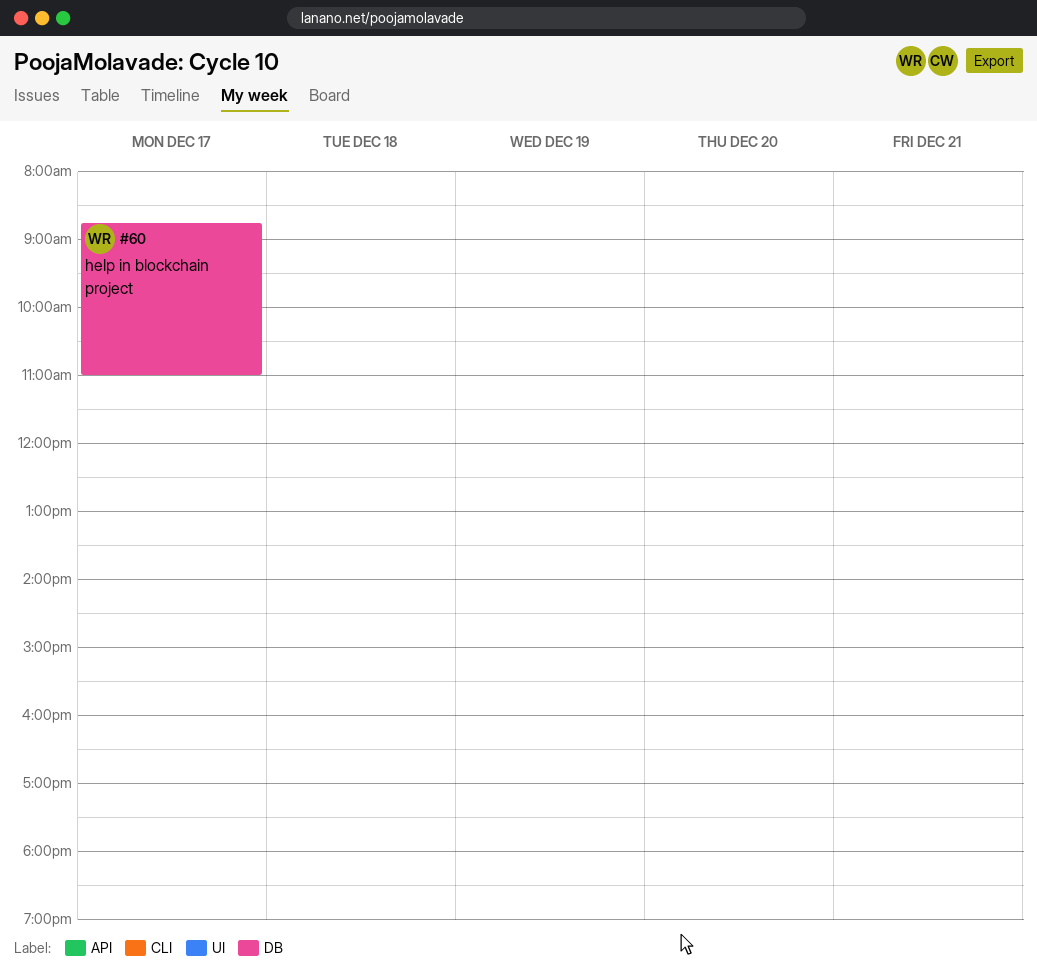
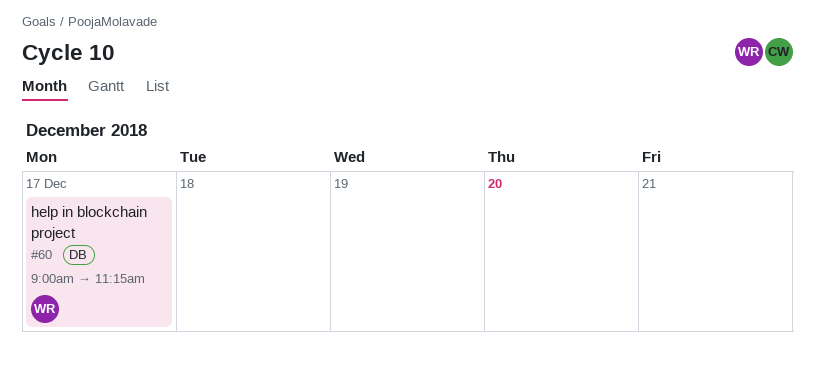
#60, begins: 08:45 -> 09:00
#60, ends: 11:00 -> 11:15

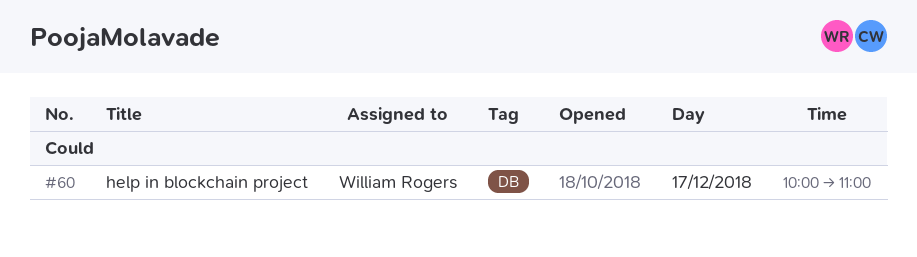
#60, begins: 09:00 -> 10:00
#60, ends: 11:15 -> 11:00

